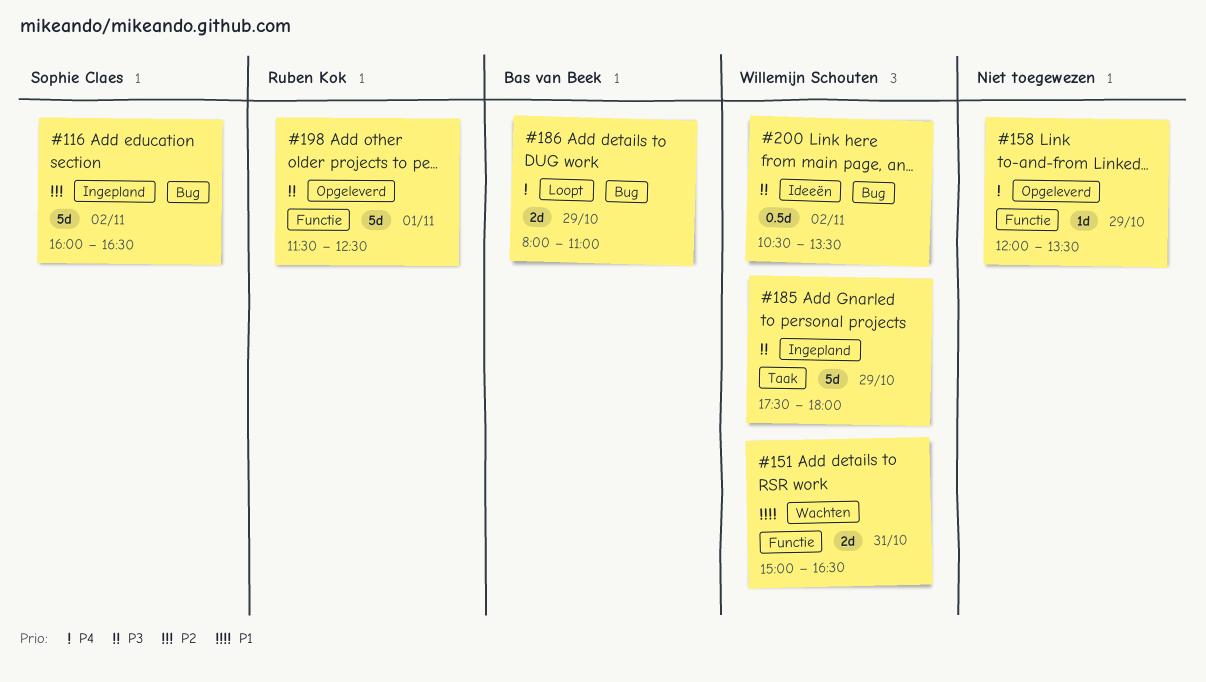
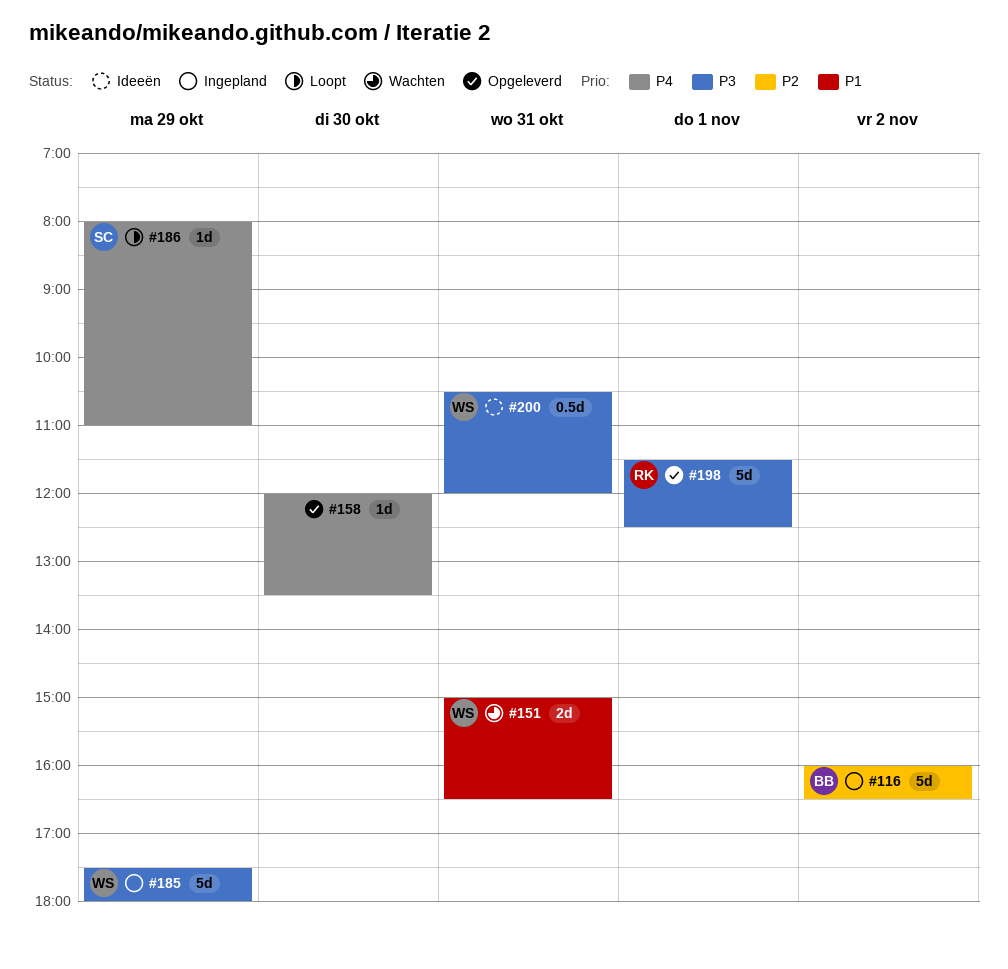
#116, owner: Sophie Claes -> Bas van Beek
#158, day: Oct 29 -> Oct 30
#186, owner: Bas van Beek -> Sophie Claes
#186, estimate: 2d -> 1d
#200, day: Nov 2 -> Oct 31
#200, ends: 13:30 -> 12:00

